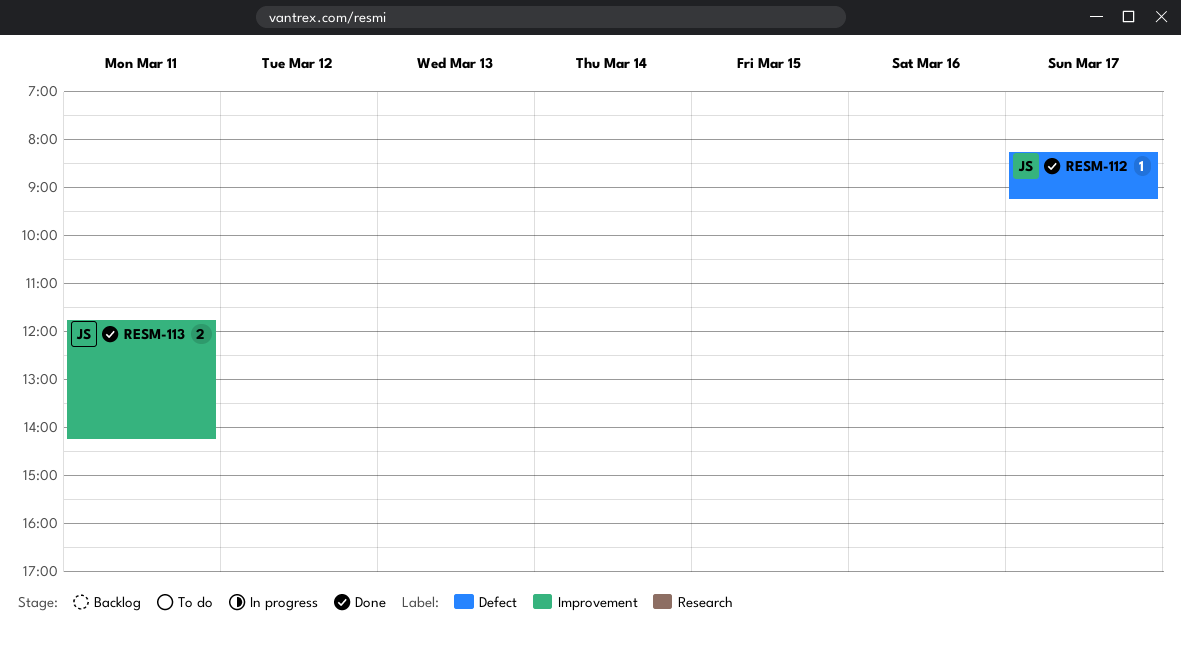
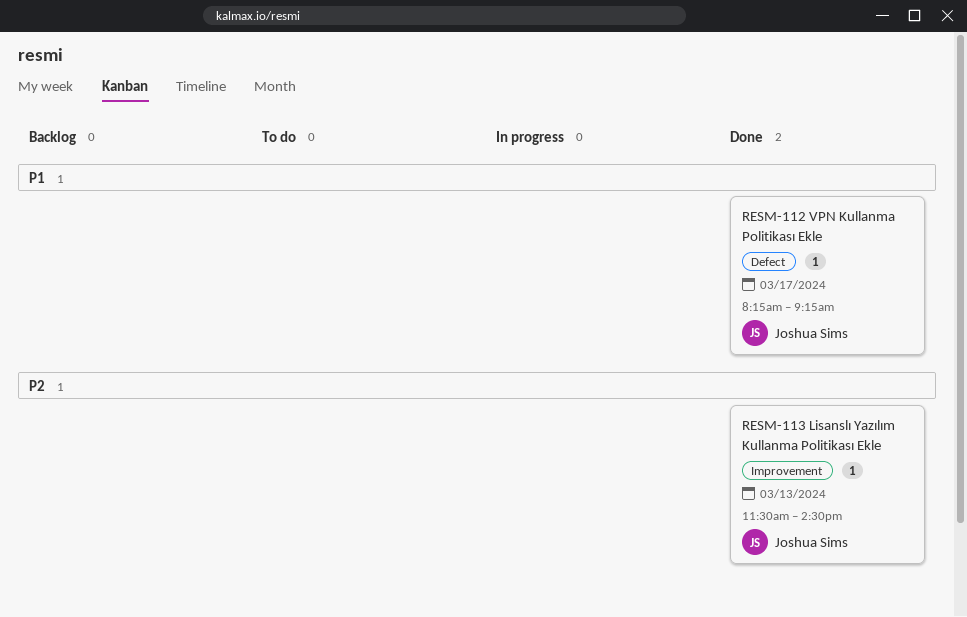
RESM-113, estimate: 2 -> 1
RESM-113, day: Mar 11 -> Mar 13
RESM-113, begins: 11:45 -> 11:30
RESM-113, ends: 14:15 -> 14:30

